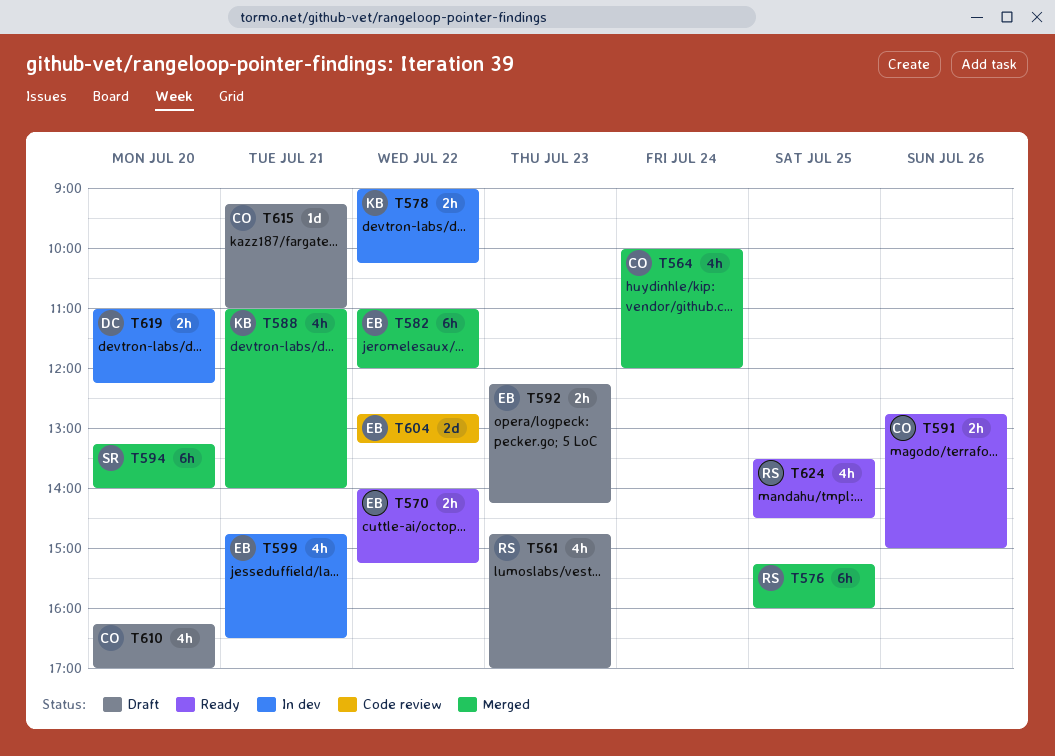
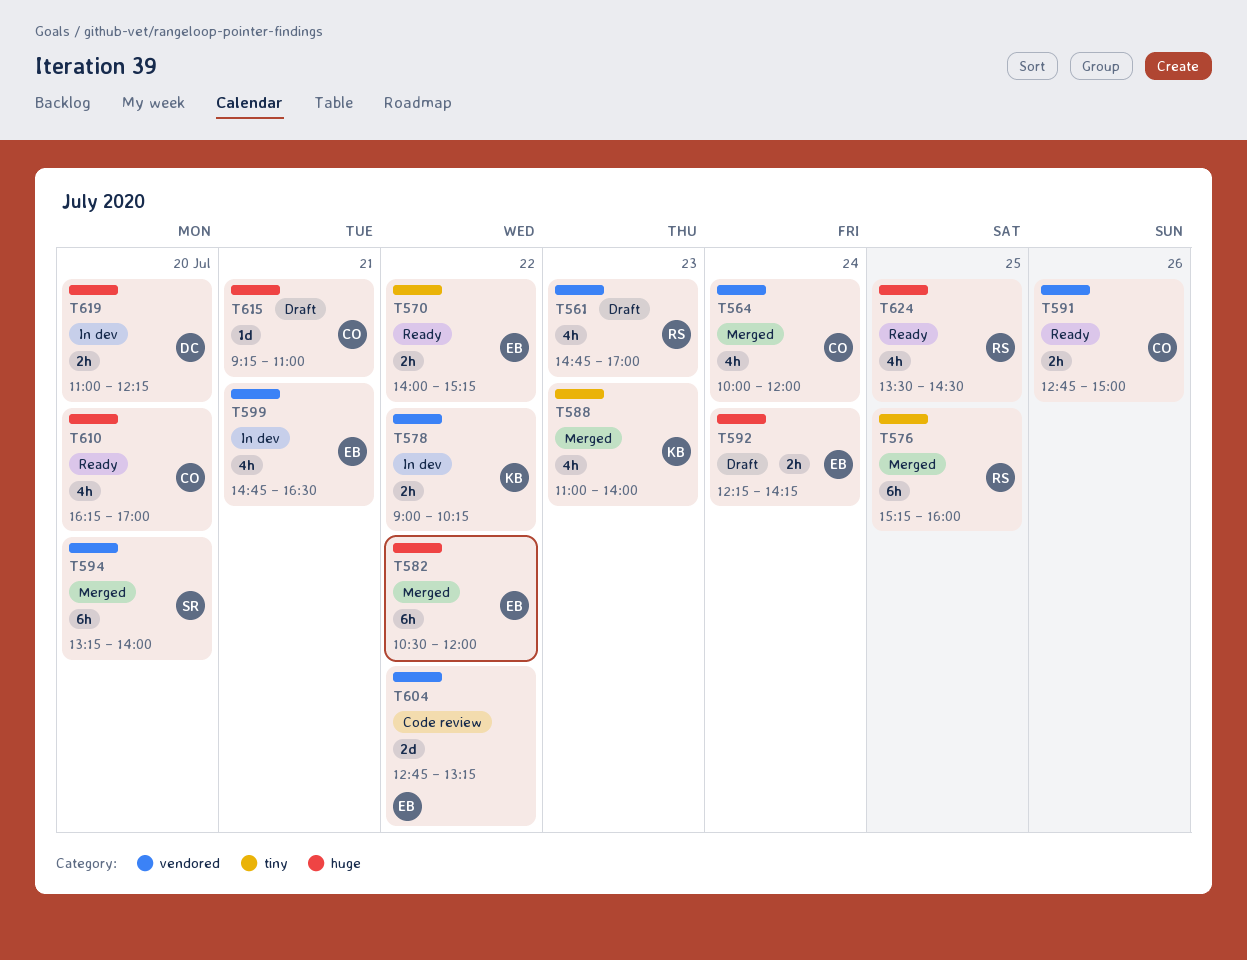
T582, begins: 11:00 -> 10:30
T588, day: Jul 21 -> Jul 23
T592, day: Jul 23 -> Jul 24
T610, status: Draft -> Ready

